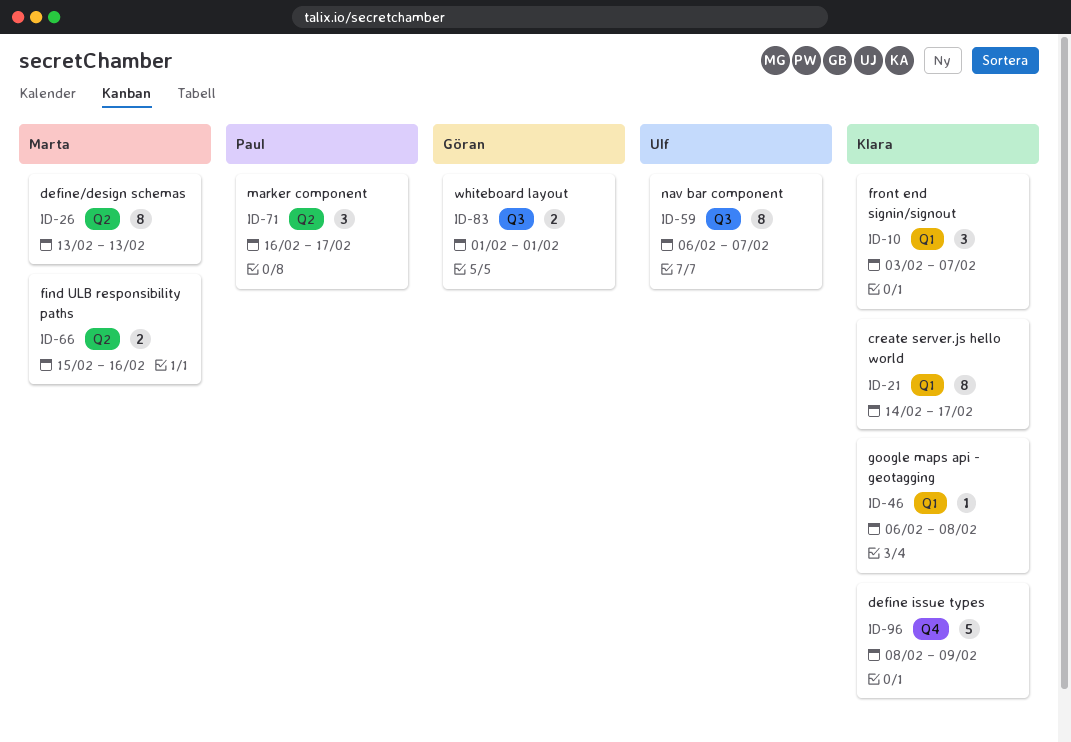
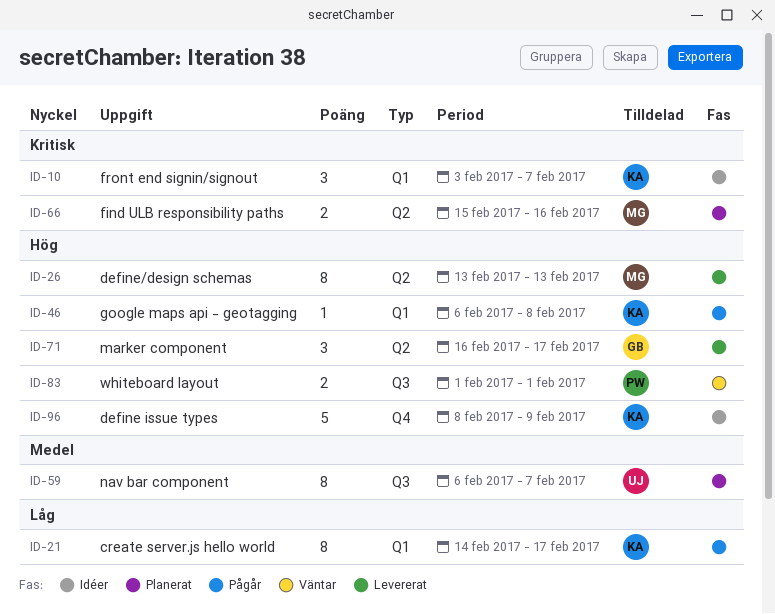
ID-71, owner: Paul -> Göran
ID-83, owner: Göran -> Paul

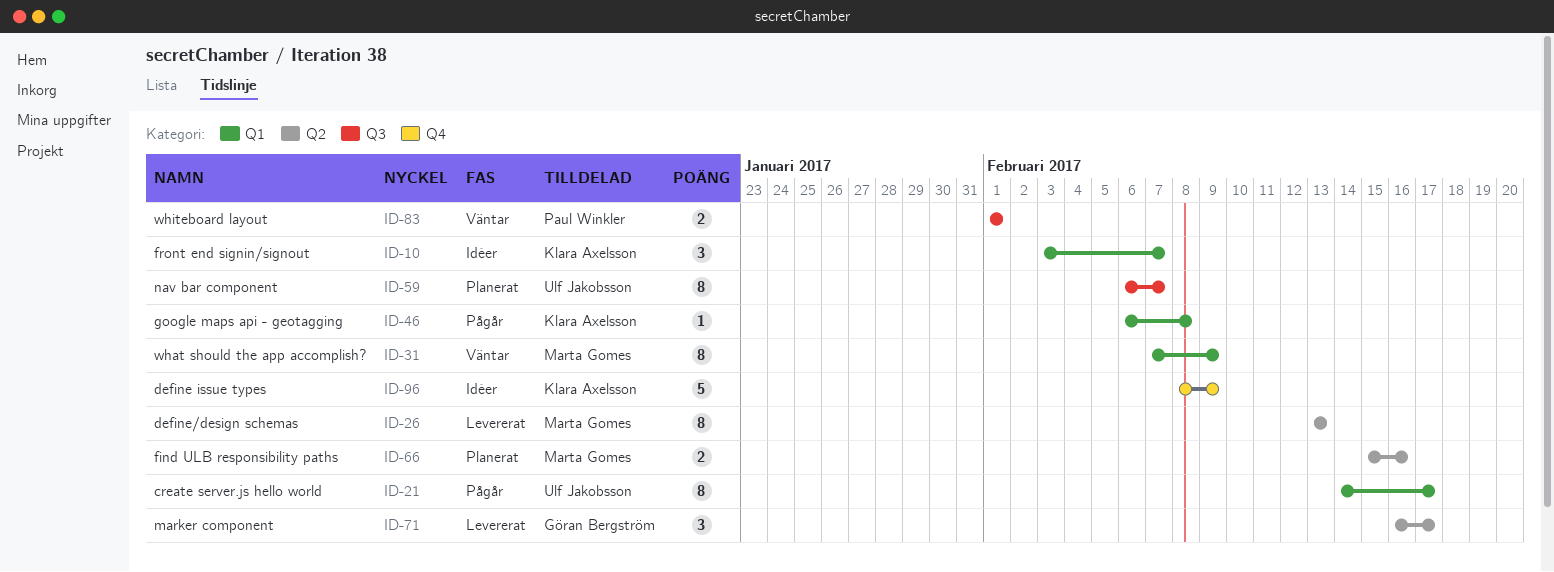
ID-21, owner: Klara Axelsson -> Ulf Jakobsson
ID-31: none -> present

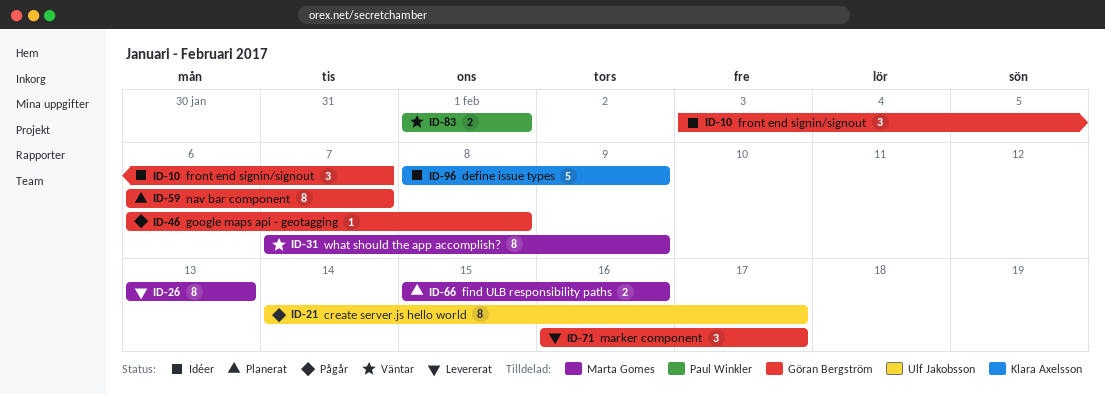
ID-10, owner: Klara Axelsson -> Göran Bergström
ID-46, owner: Klara Axelsson -> Göran Bergström
ID-59, owner: Ulf Jakobsson -> Göran Bergström

